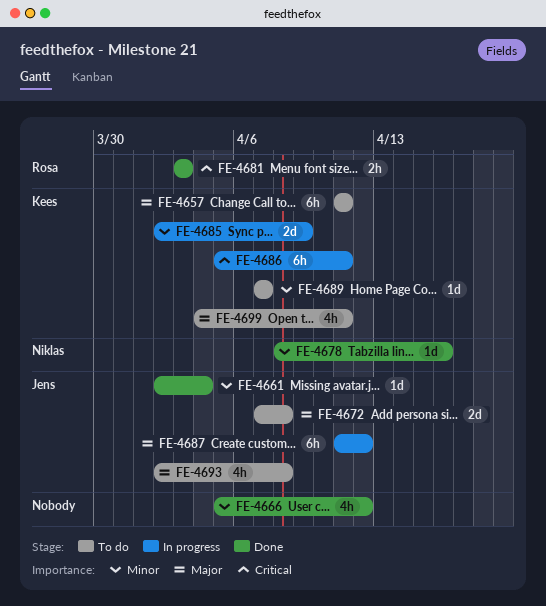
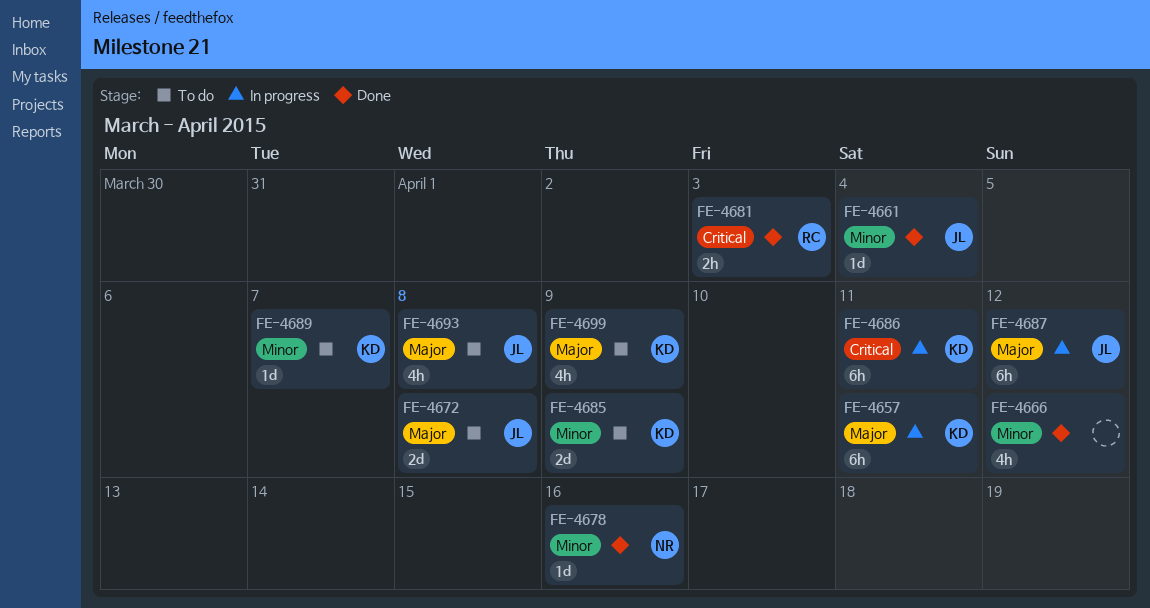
FE-4657, status: To do -> In progress
FE-4685, status: In progress -> To do
FE-4699, due: Apr 11 -> Apr 9

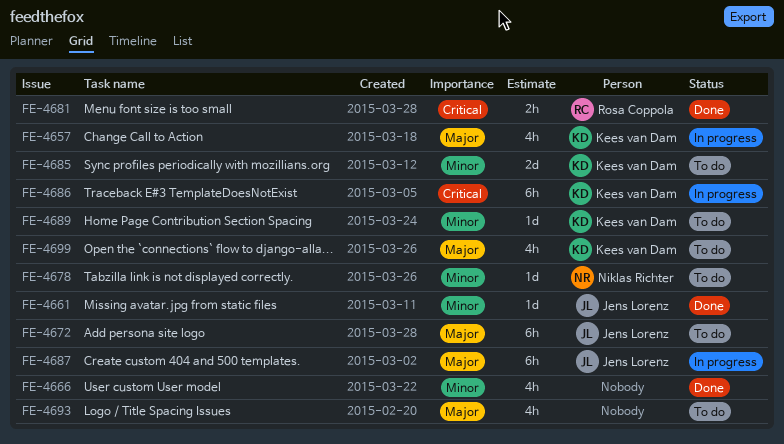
FE-4657, estimate: 6h -> 4h
FE-4672, estimate: 2d -> 6h
FE-4678, status: Done -> To do
FE-4693, owner: Jens Lorenz -> none

